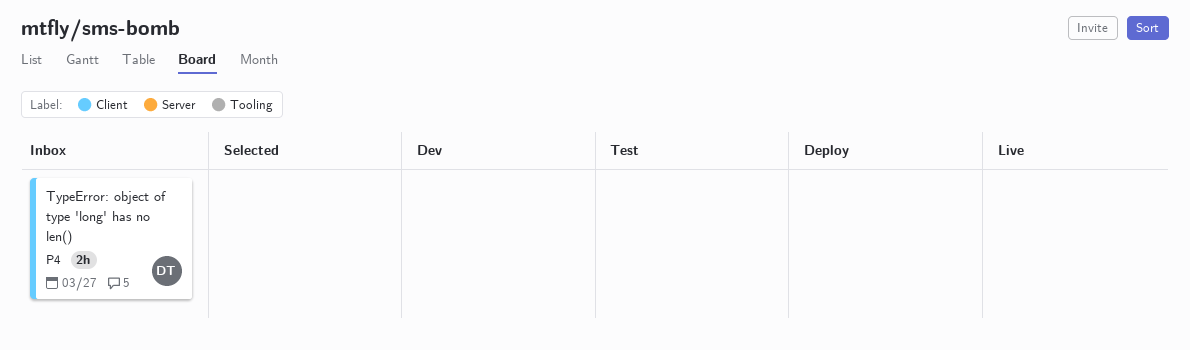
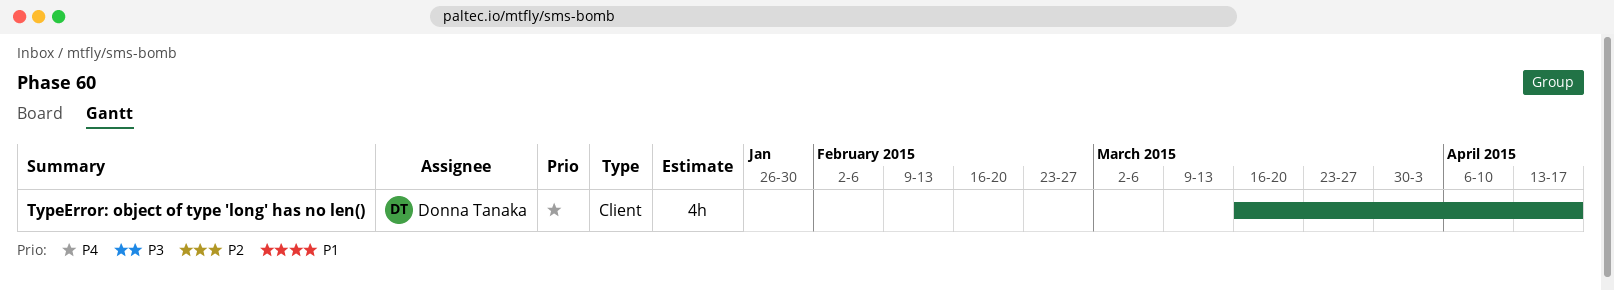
TypeError: object of type 'long' has no len(), estimate: 2h -> 4h
TypeError: object of type 'long' has no len(), due: Mar 27 -> Apr 17

